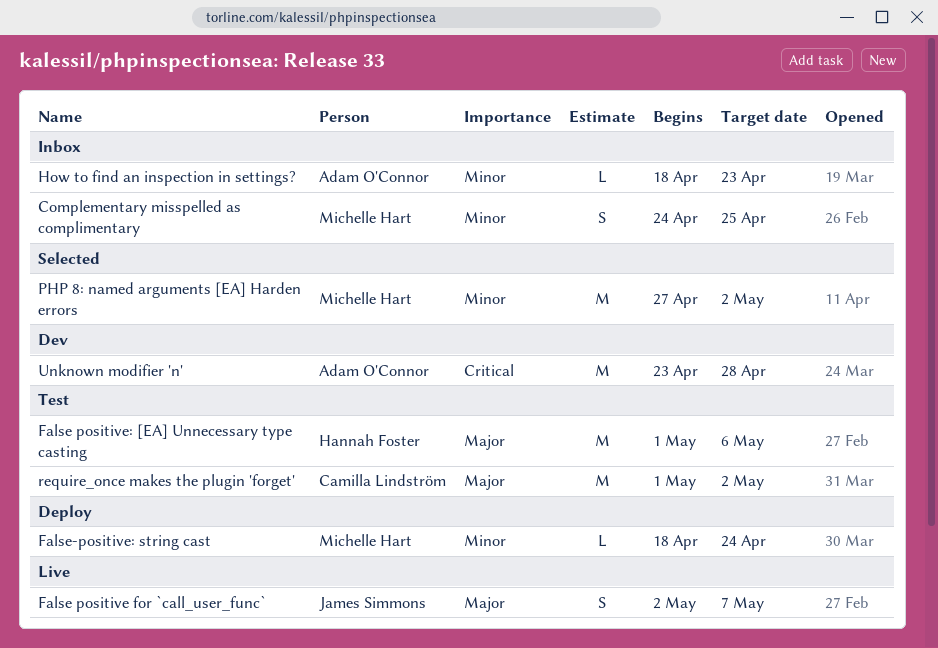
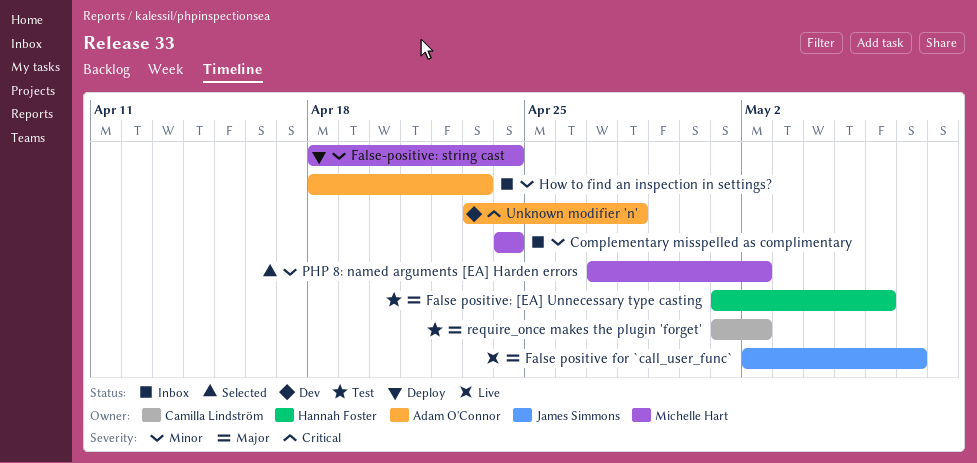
Complementary misspelled as complimentary, due: Apr 25 -> Apr 24

